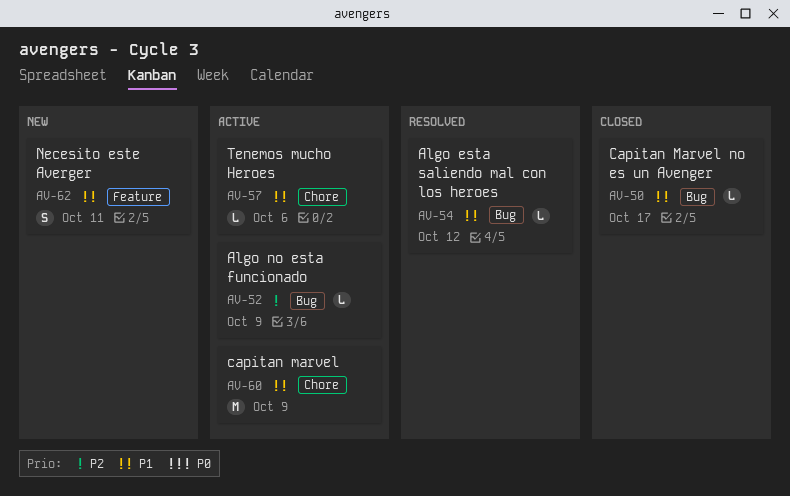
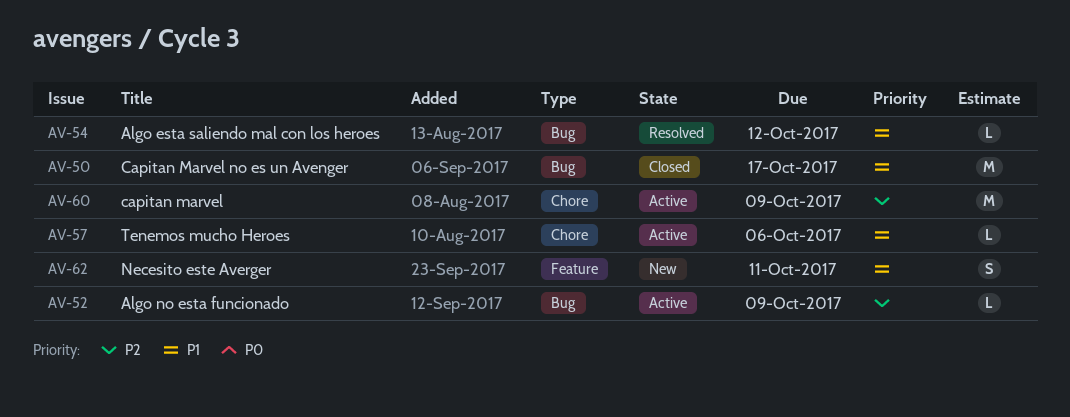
AV-50, estimate: L -> M
AV-60, priority: P1 -> P2

